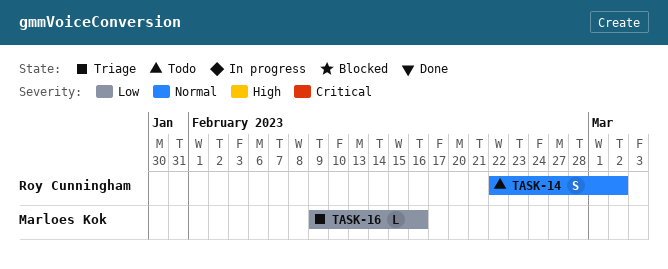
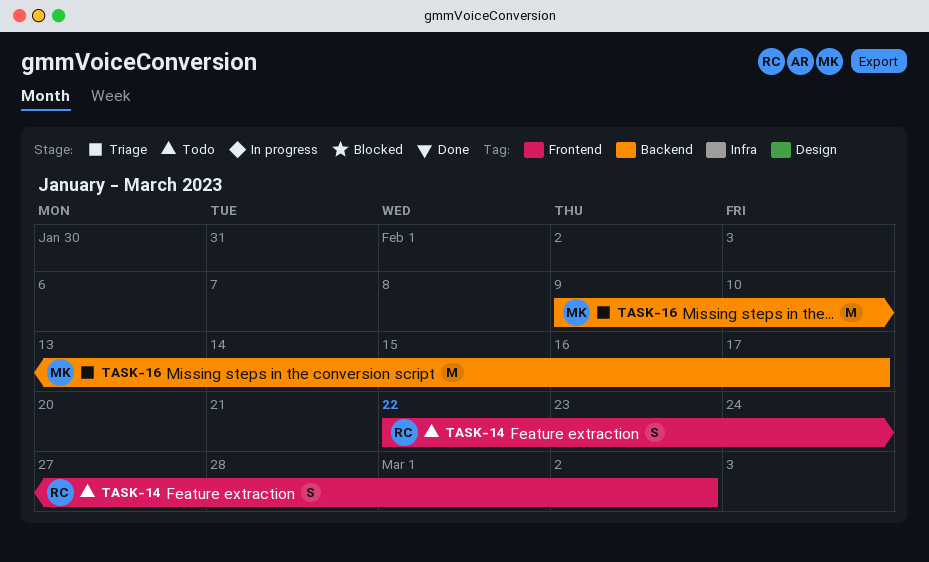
TASK-16, estimate: L -> M
TASK-16, due: Feb 16 -> Feb 17

